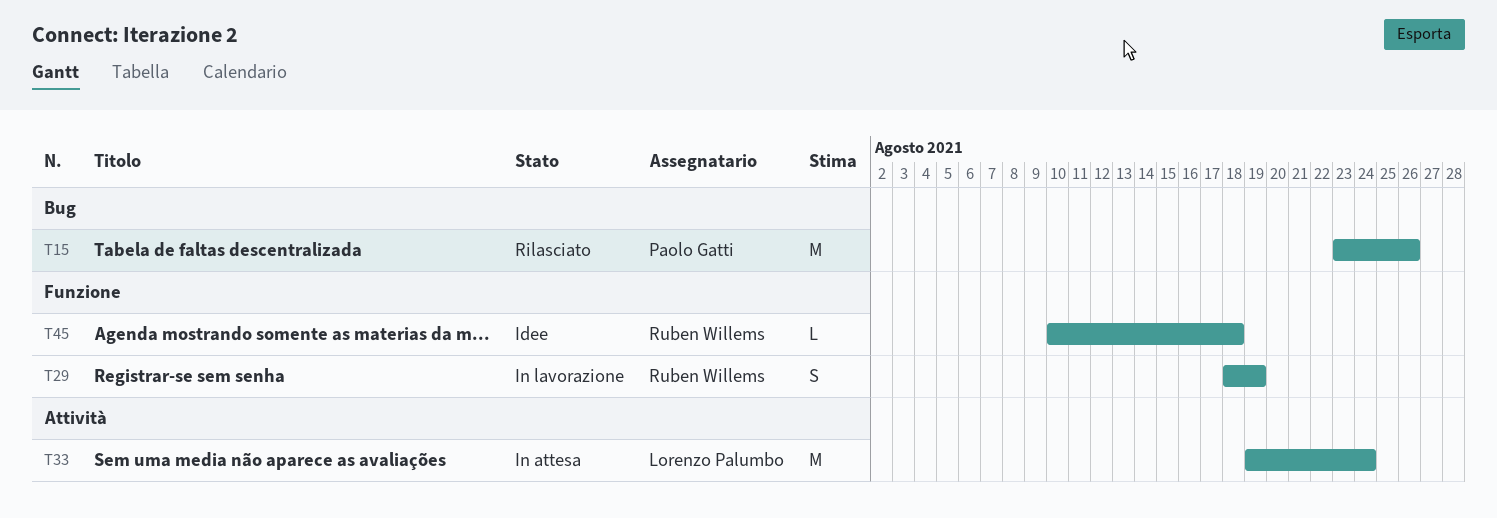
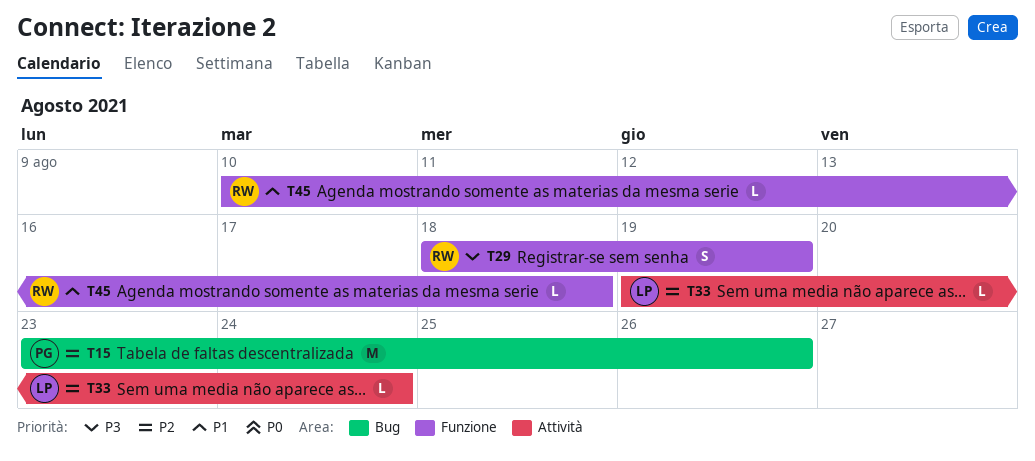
T33, estimate: M -> L

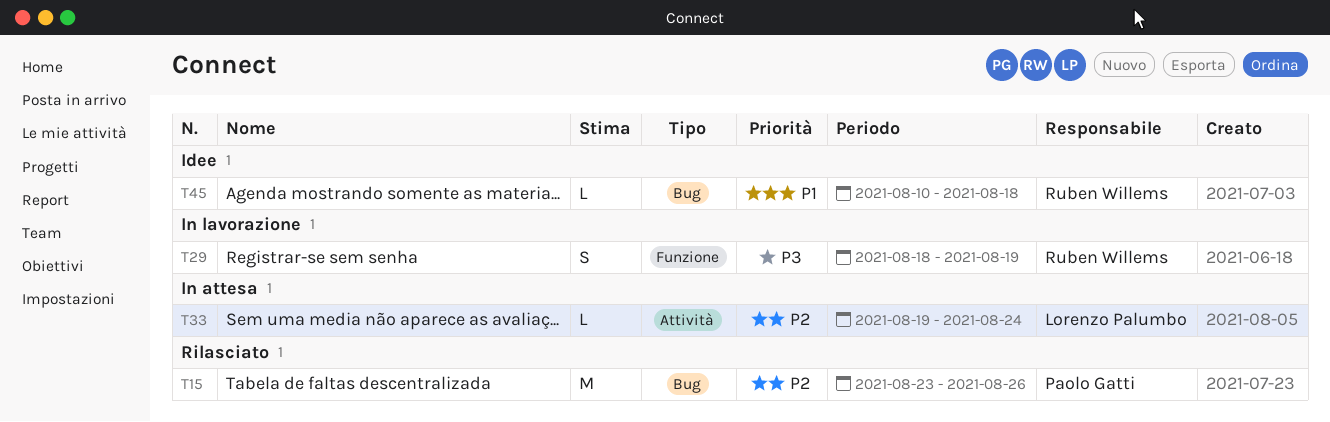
T45, label: Funzione -> Bug

